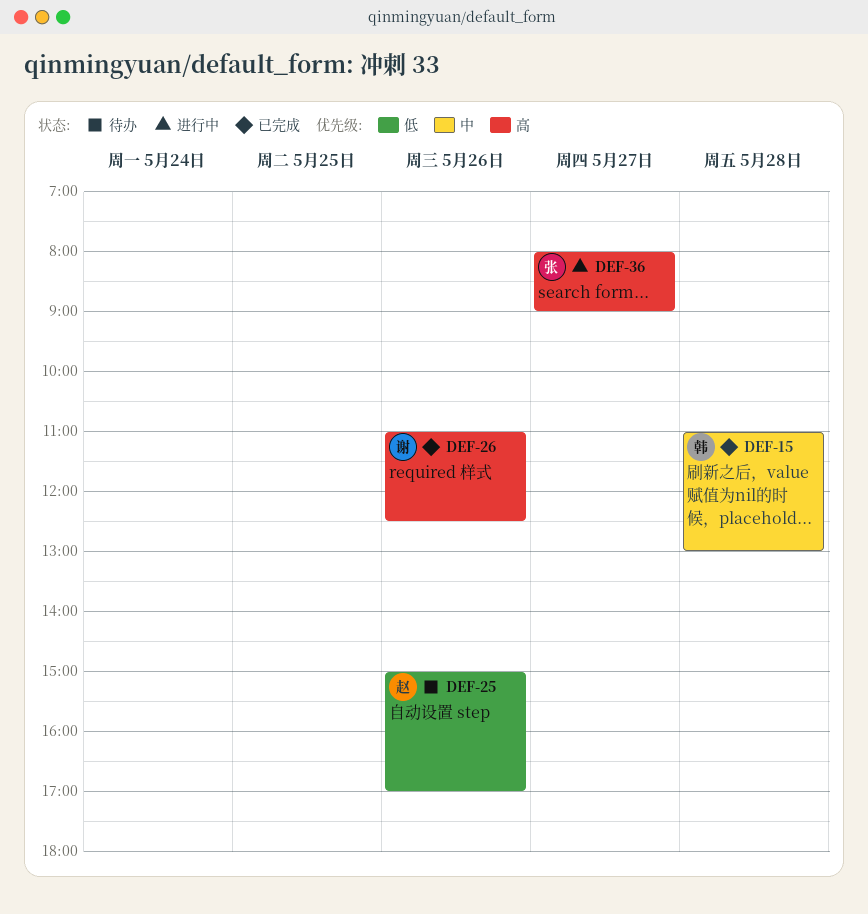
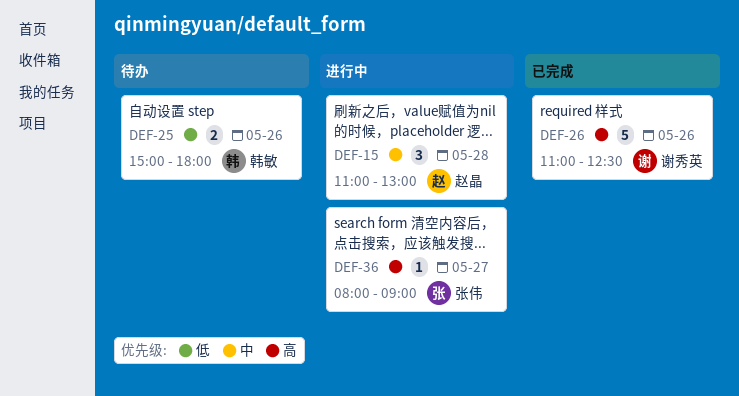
DEF-15, status: 已完成 -> 进行中
DEF-15, owner: 韩敏 -> 赵晶
DEF-25, owner: 赵晶 -> 韩敏
DEF-25, ends: 17:00 -> 18:00

